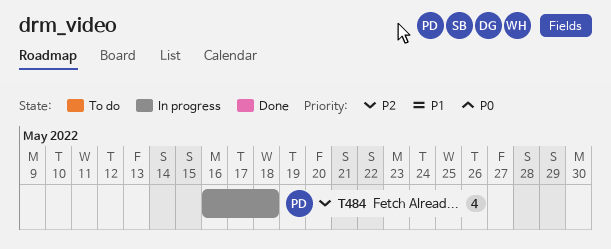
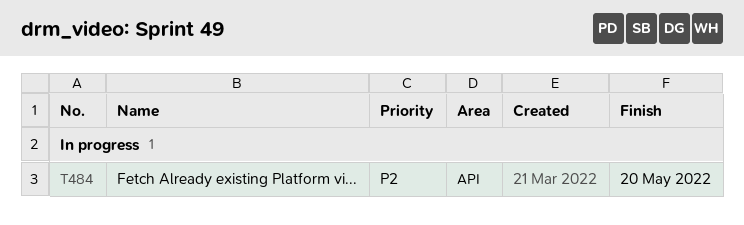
T484, due: May 18 -> May 20

